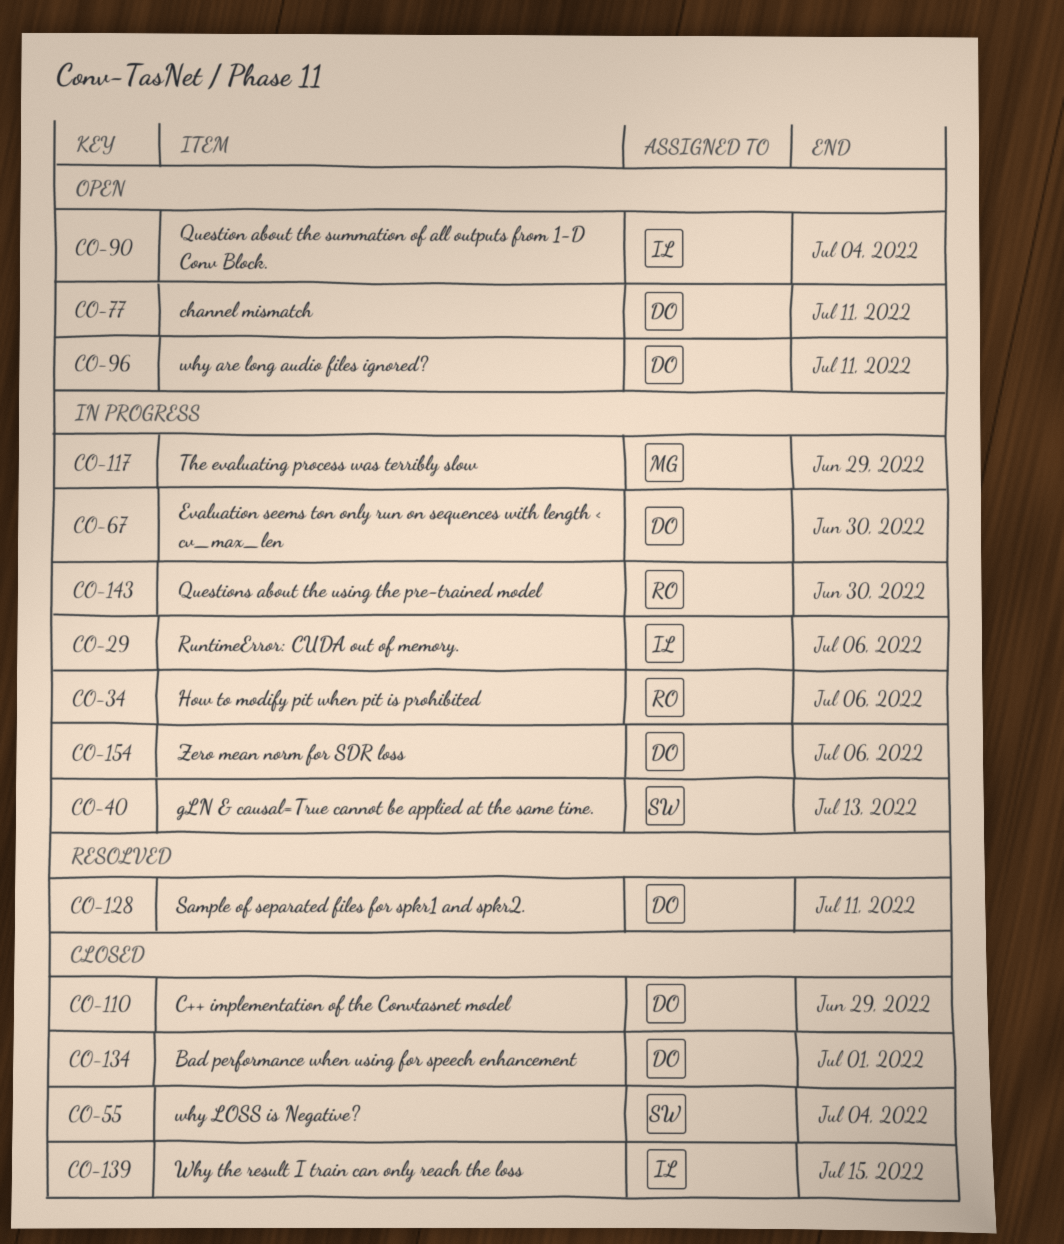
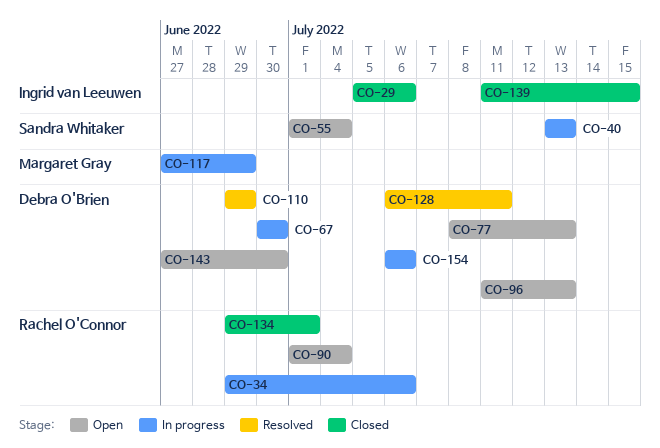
CO-29, status: In progress -> Closed
CO-55, status: Closed -> Open
CO-77, due: Jul 11 -> Jul 13
CO-90, owner: Ingrid van Leeuwen -> Rachel O'Connor
CO-96, due: Jul 11 -> Jul 13
CO-110, status: Closed -> Resolved
CO-134, owner: Debra O'Brien -> Rachel O'Connor
CO-143, status: In progress -> Open
CO-143, owner: Rachel O'Connor -> Debra O'Brien

